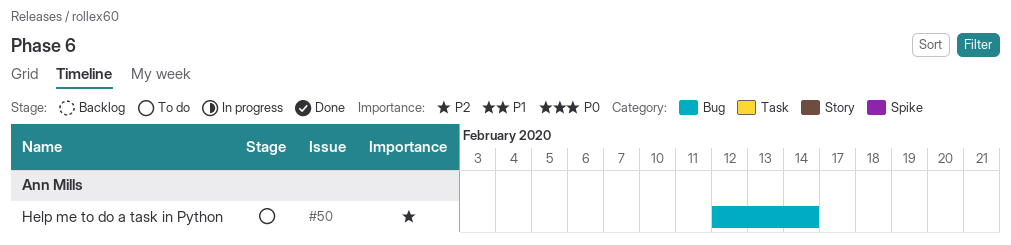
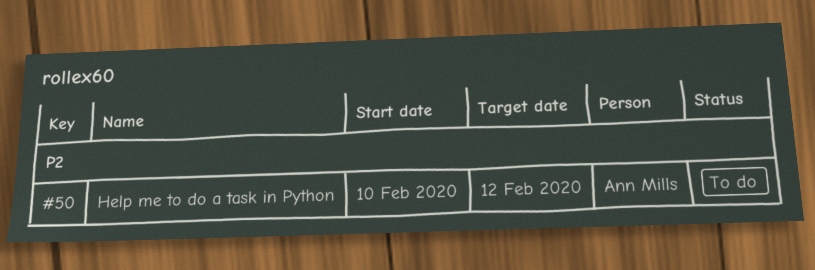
#50, start: Feb 12 -> Feb 10
#50, due: Feb 14 -> Feb 12

